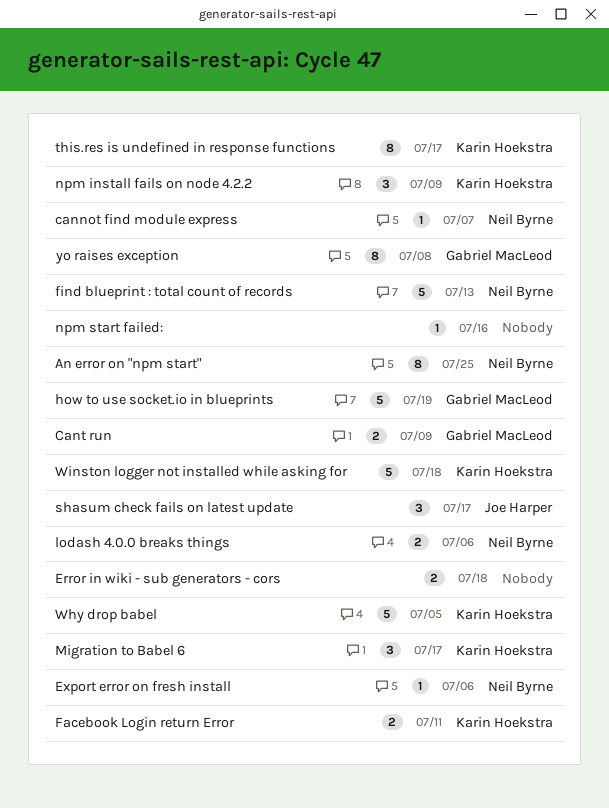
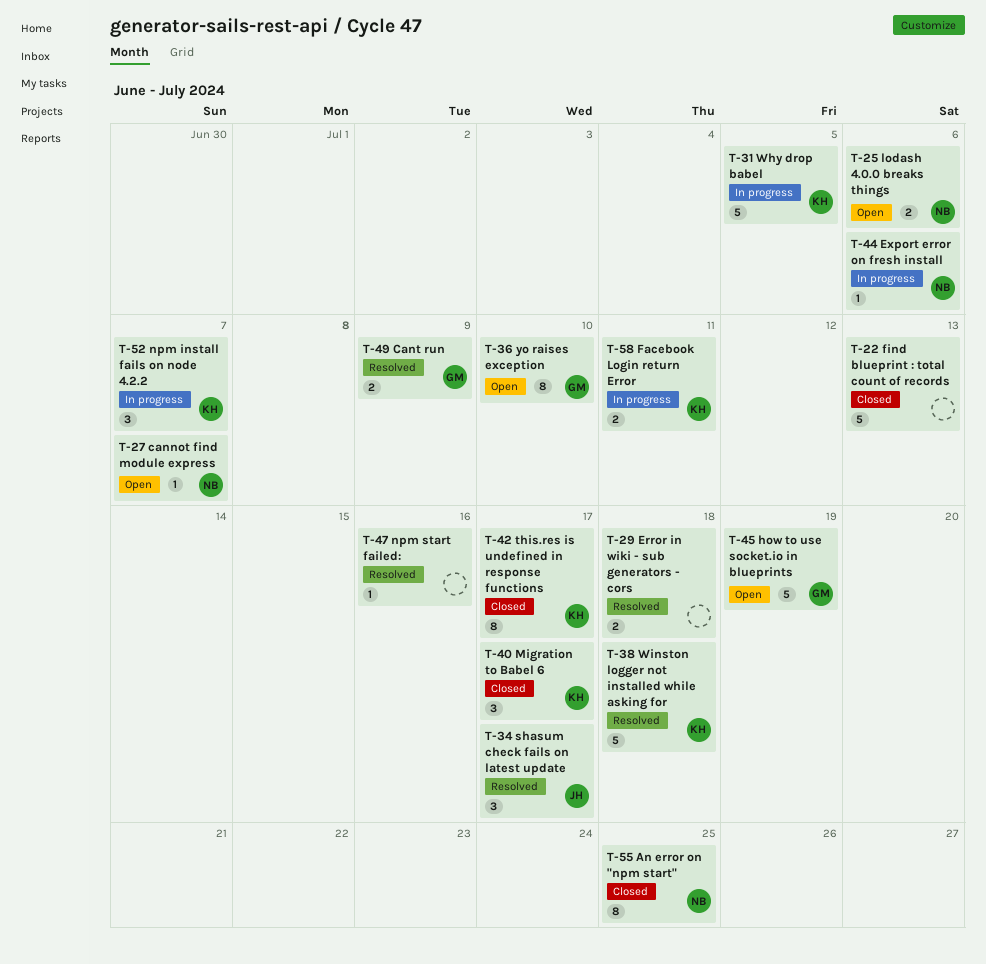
find blueprint : total count of records, owner: Neil Byrne -> none
npm install fails on node 4.2.2, due: Jul 9 -> Jul 7
yo raises exception, due: Jul 8 -> Jul 10

